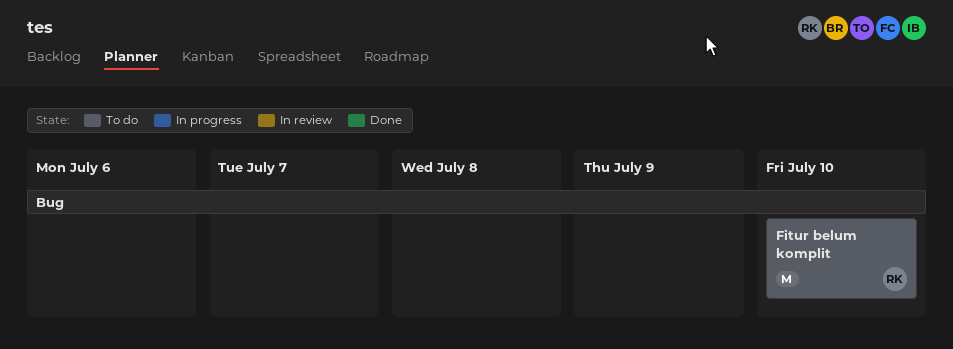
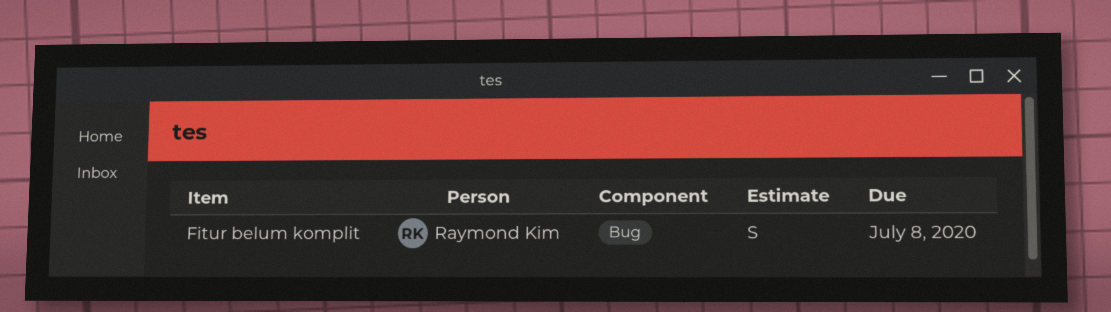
Fitur belum komplit, estimate: M -> S
Fitur belum komplit, due: Jul 10 -> Jul 8

